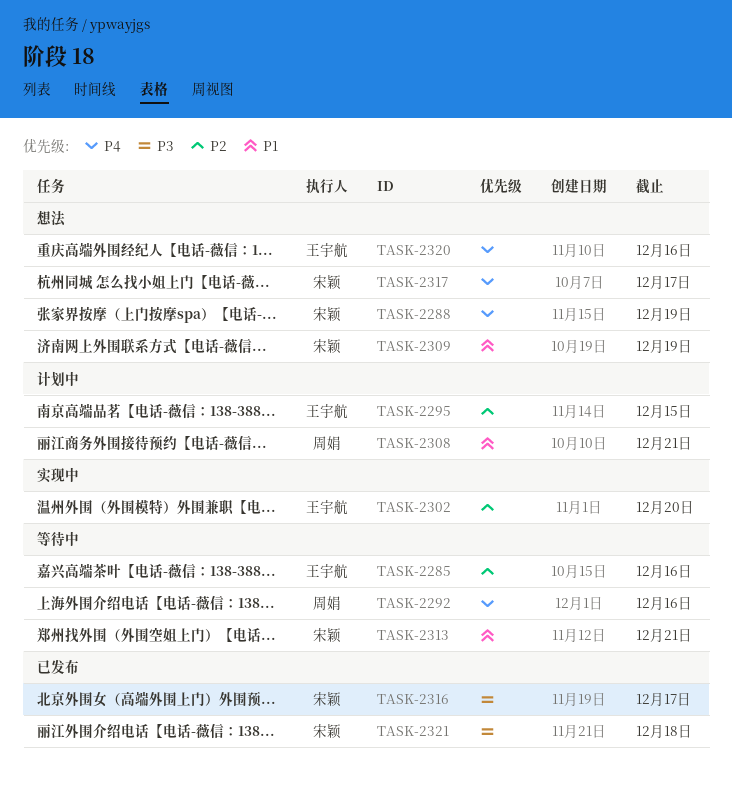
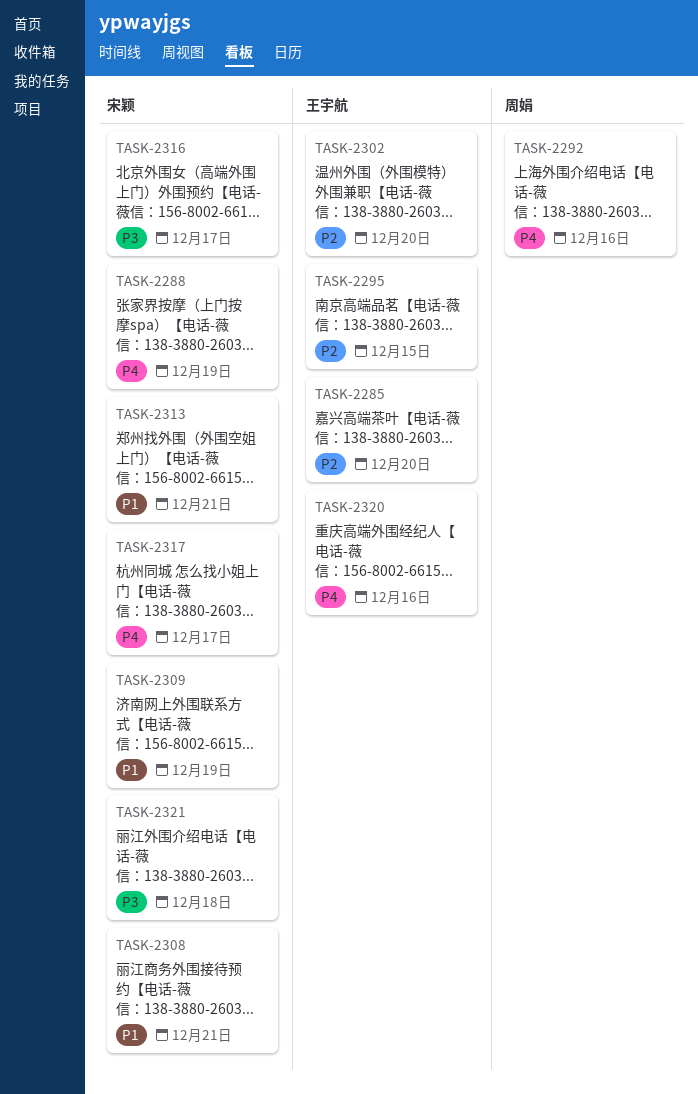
TASK-2285, due: Dec 16 -> Dec 20
TASK-2308, owner: 周娟 -> 宋颖

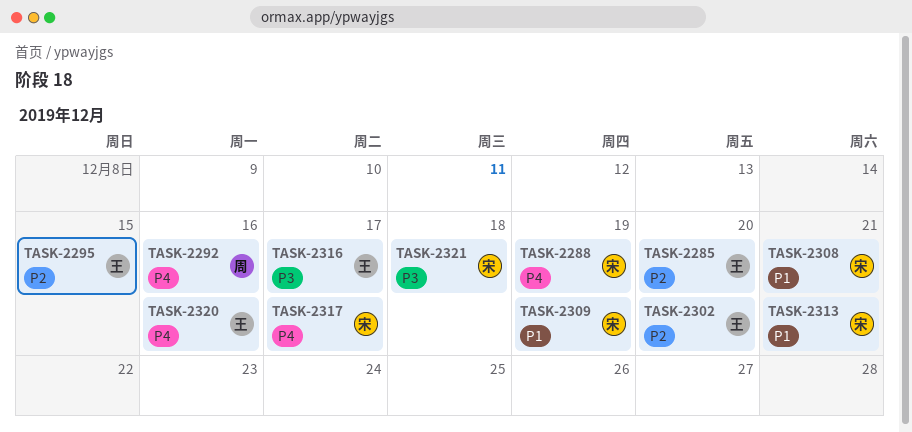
TASK-2316, owner: 宋颖 -> 王宇航

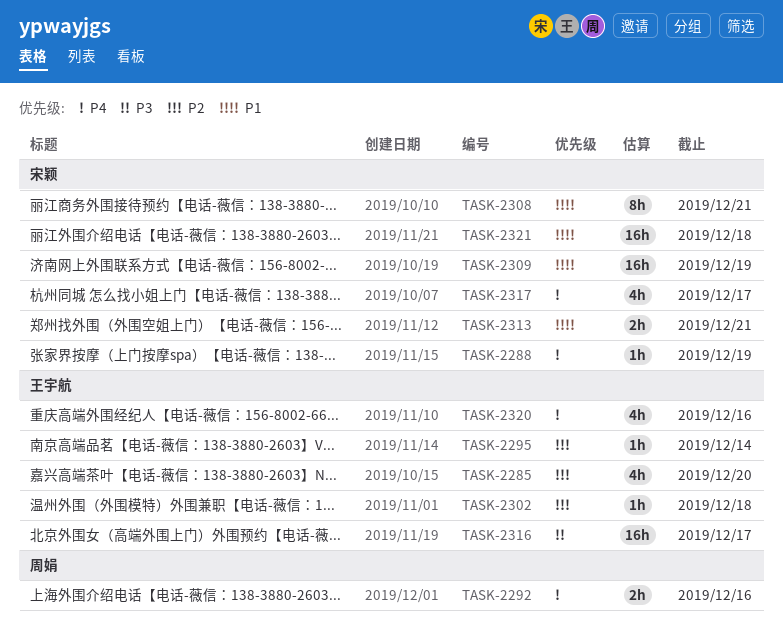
TASK-2295, due: Dec 15 -> Dec 14
TASK-2302, due: Dec 20 -> Dec 18
TASK-2321, priority: P3 -> P1

